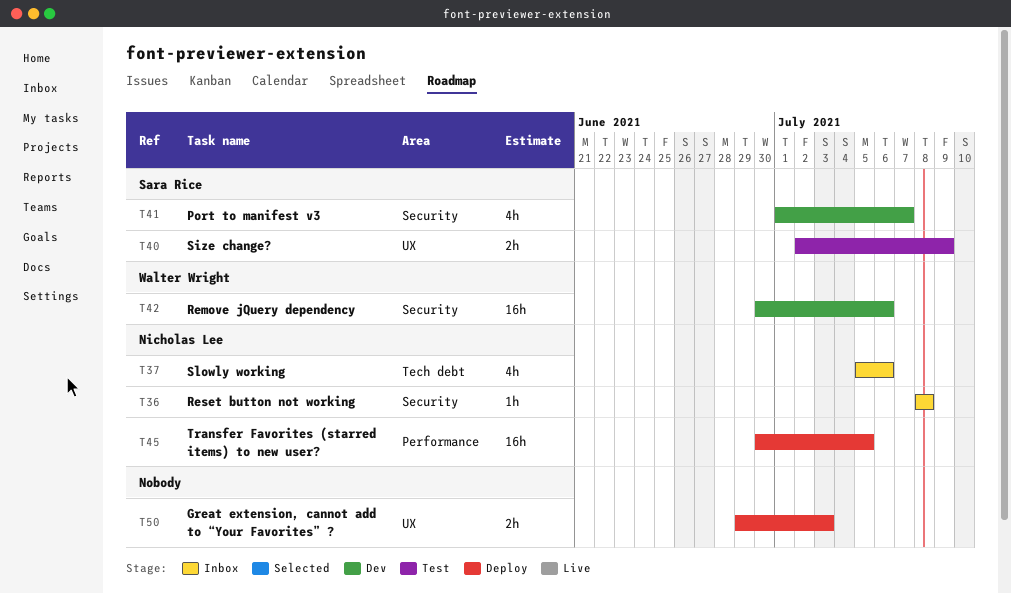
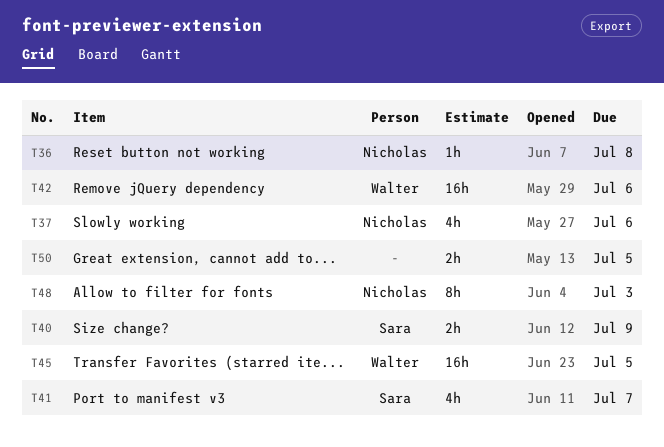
T45, owner: Nicholas Lee -> Walter Wright
T48: none -> present
T50, due: Jul 3 -> Jul 5

